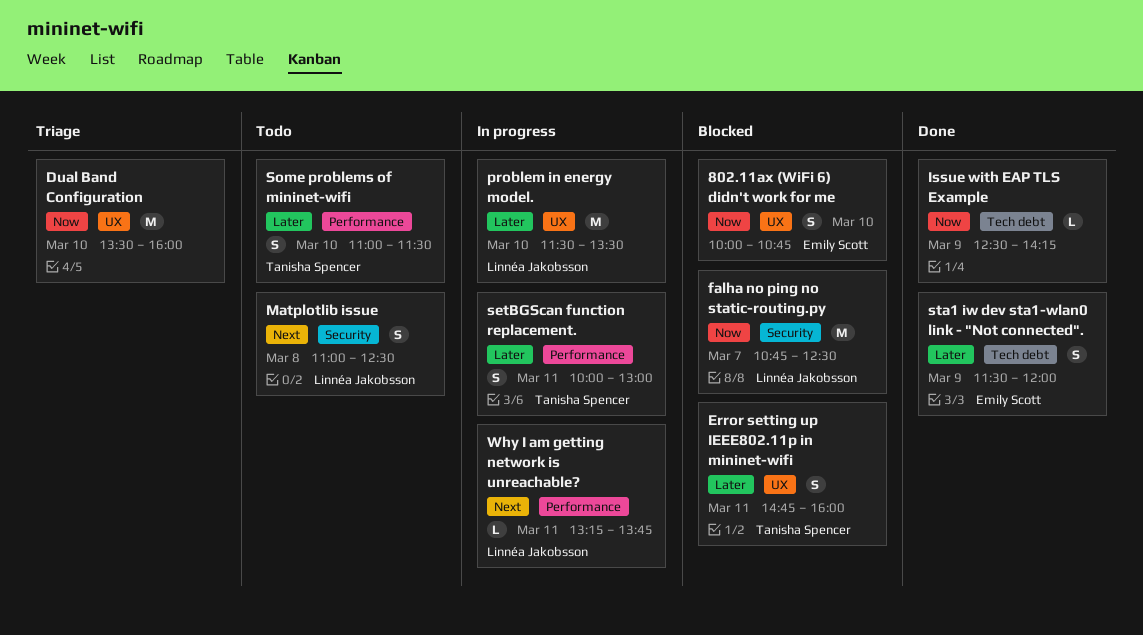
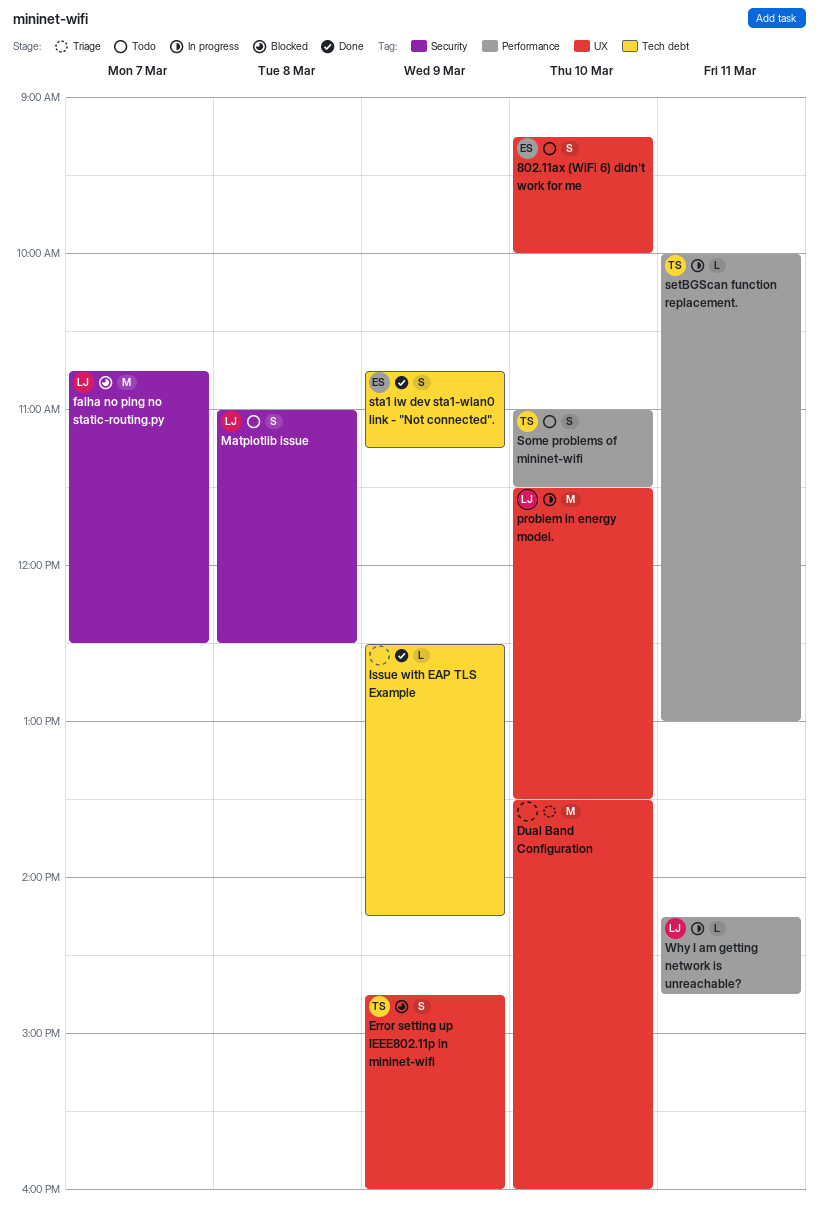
802.11ax (WiFi 6) didn't work for me, status: Blocked -> Todo
802.11ax (WiFi 6) didn't work for me, begins: 10:00 -> 09:15
802.11ax (WiFi 6) didn't work for me, ends: 10:45 -> 10:00
Error setting up IEEE802.11p in mininet-wifi, day: Mar 11 -> Mar 9
setBGScan function replacement., estimate: S -> L
sta1 iw dev sta1-wlan0 link - "Not connected"., begins: 11:30 -> 10:45
sta1 iw dev sta1-wlan0 link - "Not connected"., ends: 12:00 -> 11:15
Why I am getting network is unreachable?, begins: 13:15 -> 14:15
Why I am getting network is unreachable?, ends: 13:45 -> 14:45

